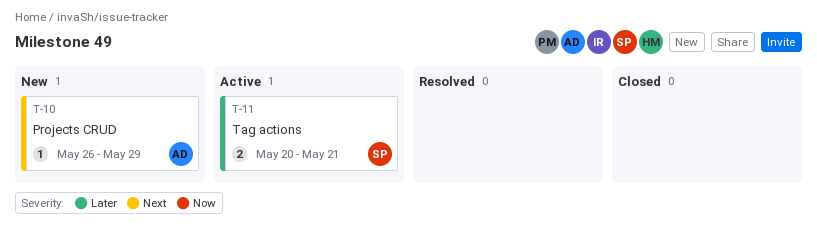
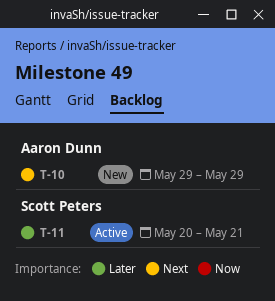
T-10, start: May 26 -> May 29

